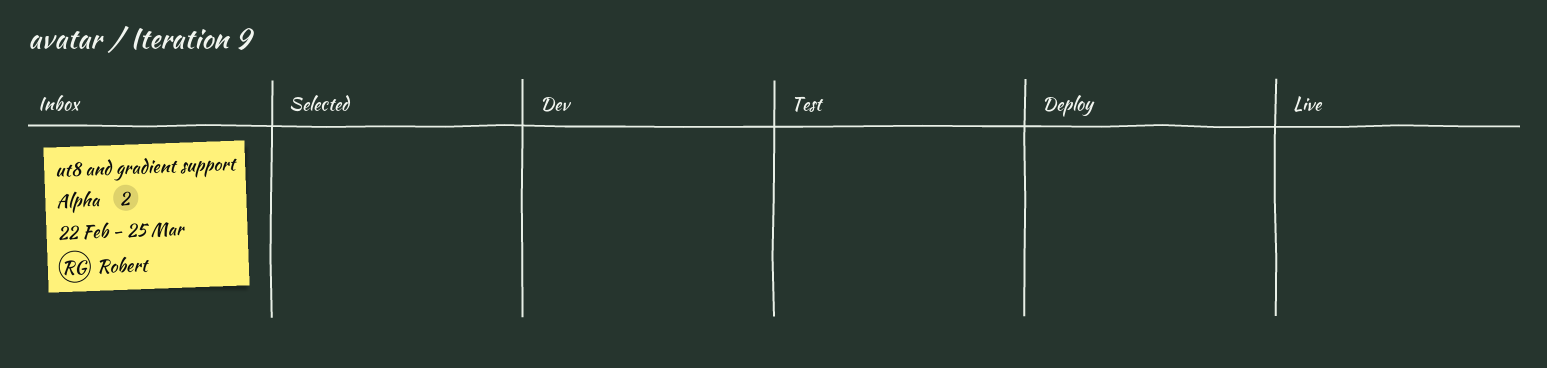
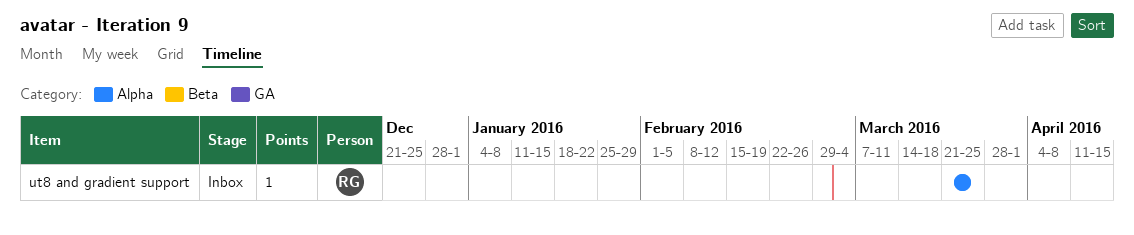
ut8 and gradient support, estimate: 2 -> 1
ut8 and gradient support, start: Feb 22 -> Mar 21

